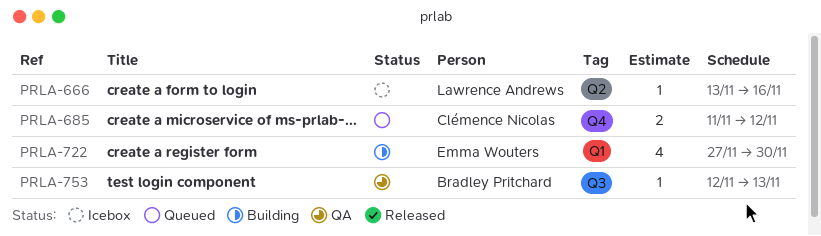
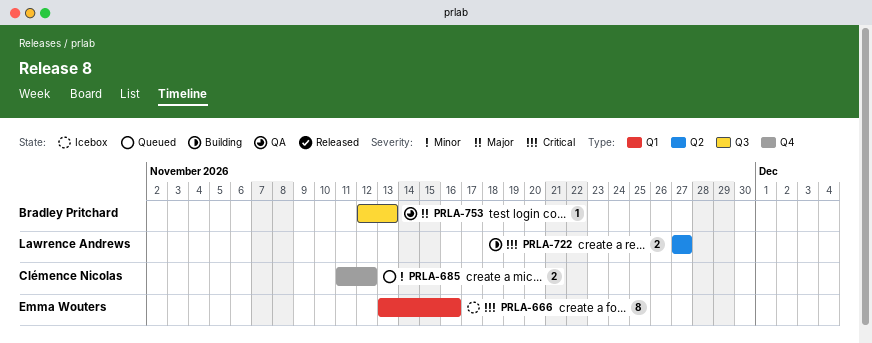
PRLA-666, owner: Lawrence Andrews -> Emma Wouters
PRLA-666, label: Q2 -> Q1
PRLA-666, estimate: 1 -> 8
PRLA-722, owner: Emma Wouters -> Lawrence Andrews
PRLA-722, label: Q1 -> Q2
PRLA-722, estimate: 4 -> 2
PRLA-722, due: Nov 30 -> Nov 27

